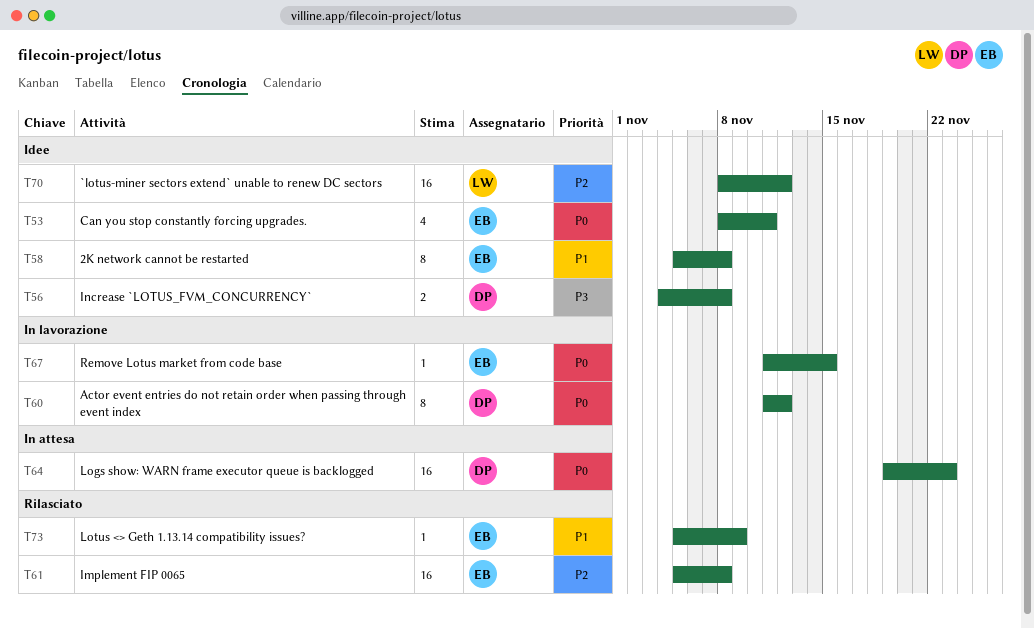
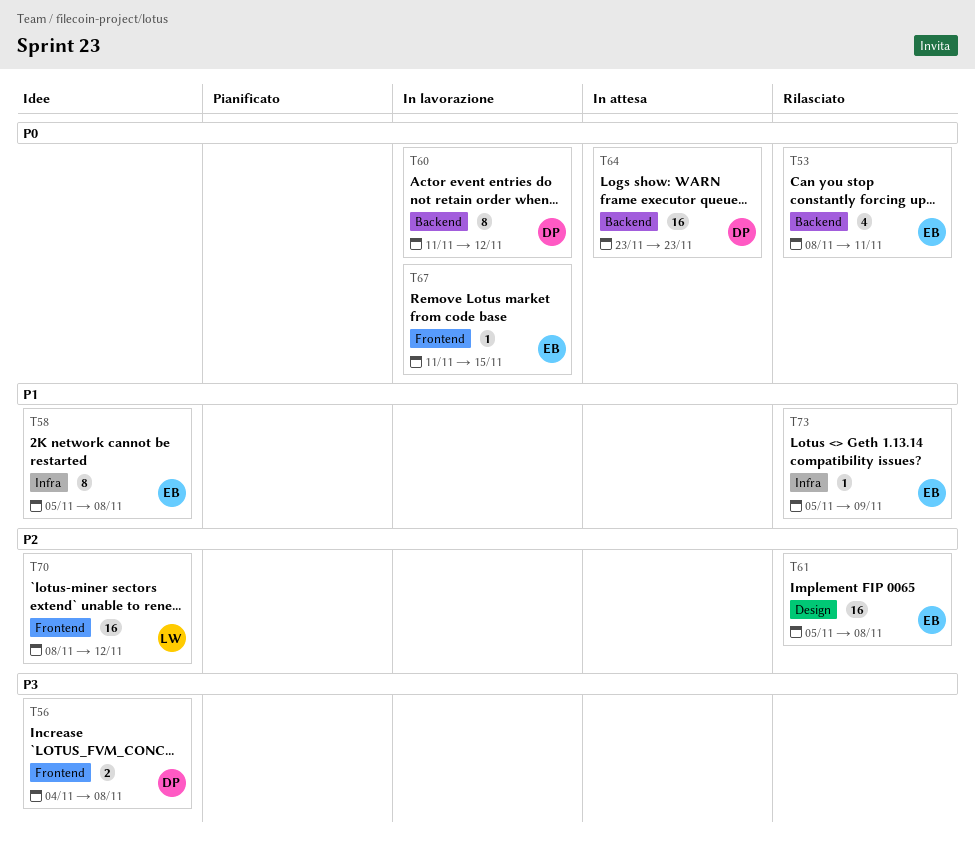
T53, status: Idee -> Rilasciato
T64, start: Nov 19 -> Nov 23

